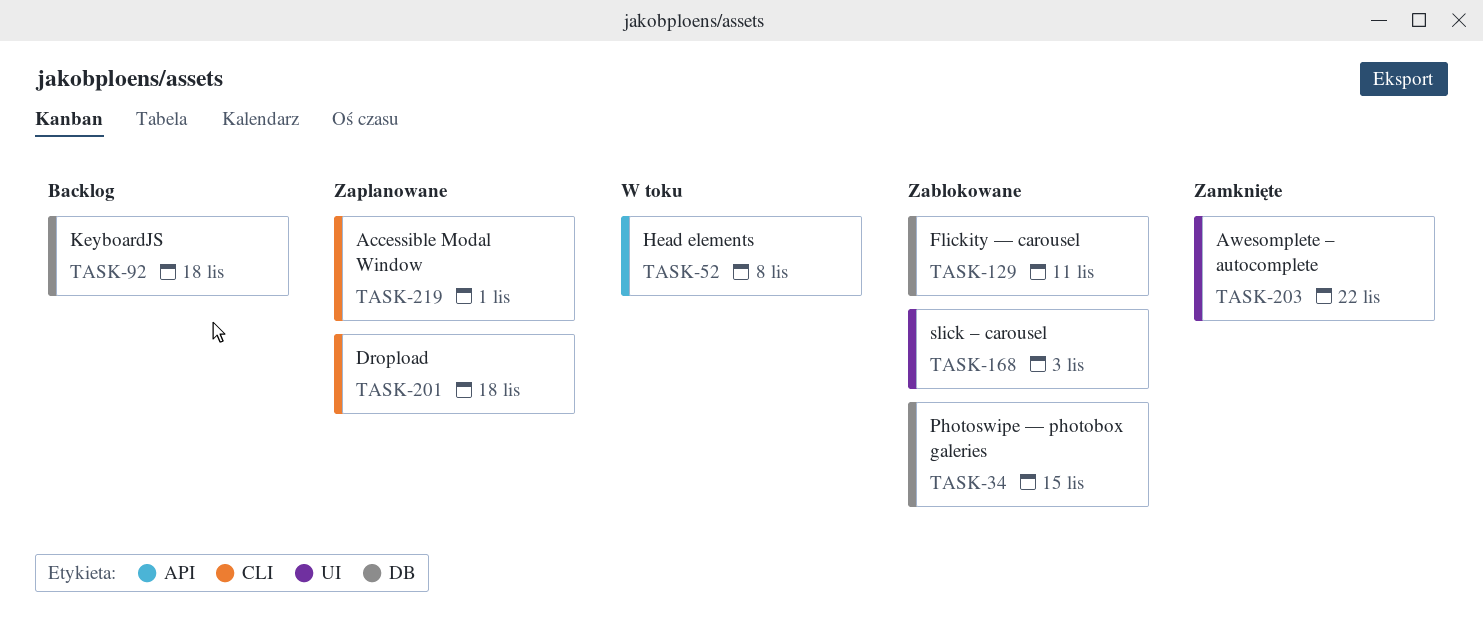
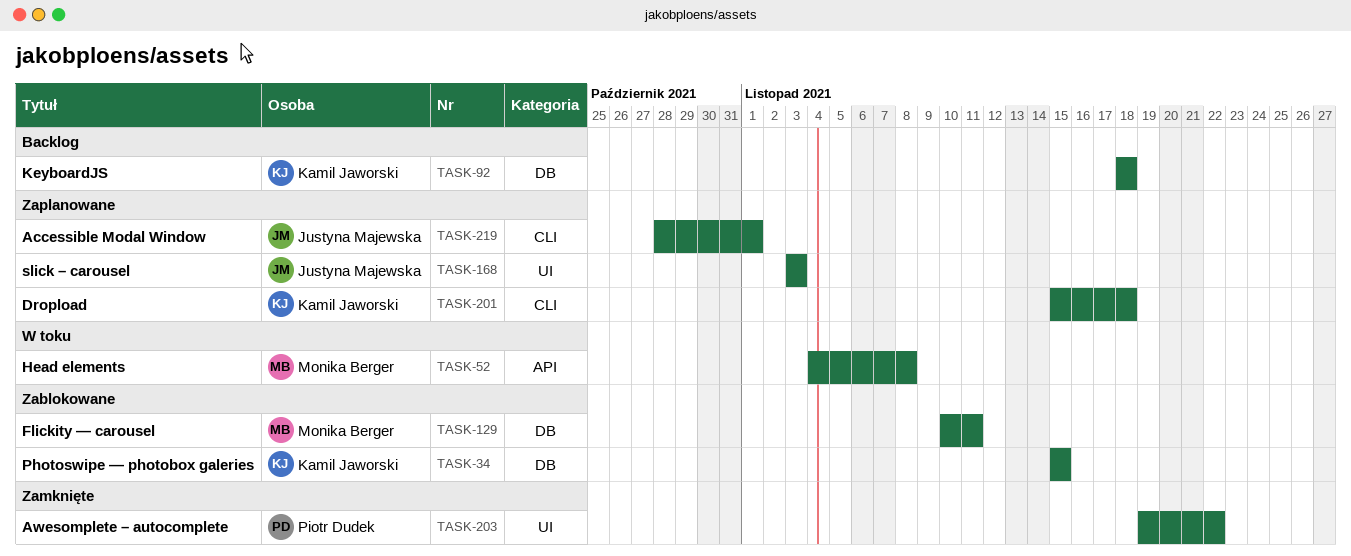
TASK-168, status: Zablokowane -> Zaplanowane

